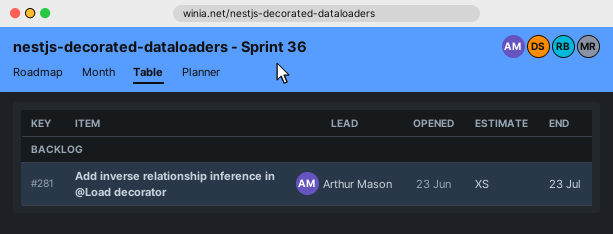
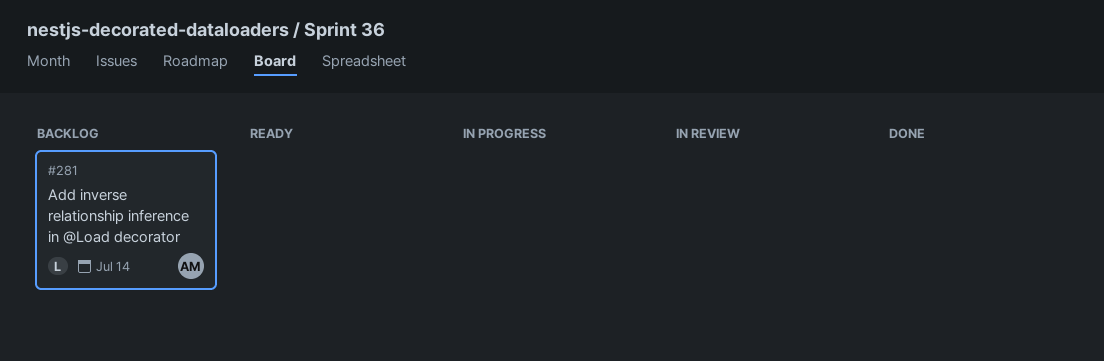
#281, estimate: XS -> L
#281, due: Jul 23 -> Jul 14

